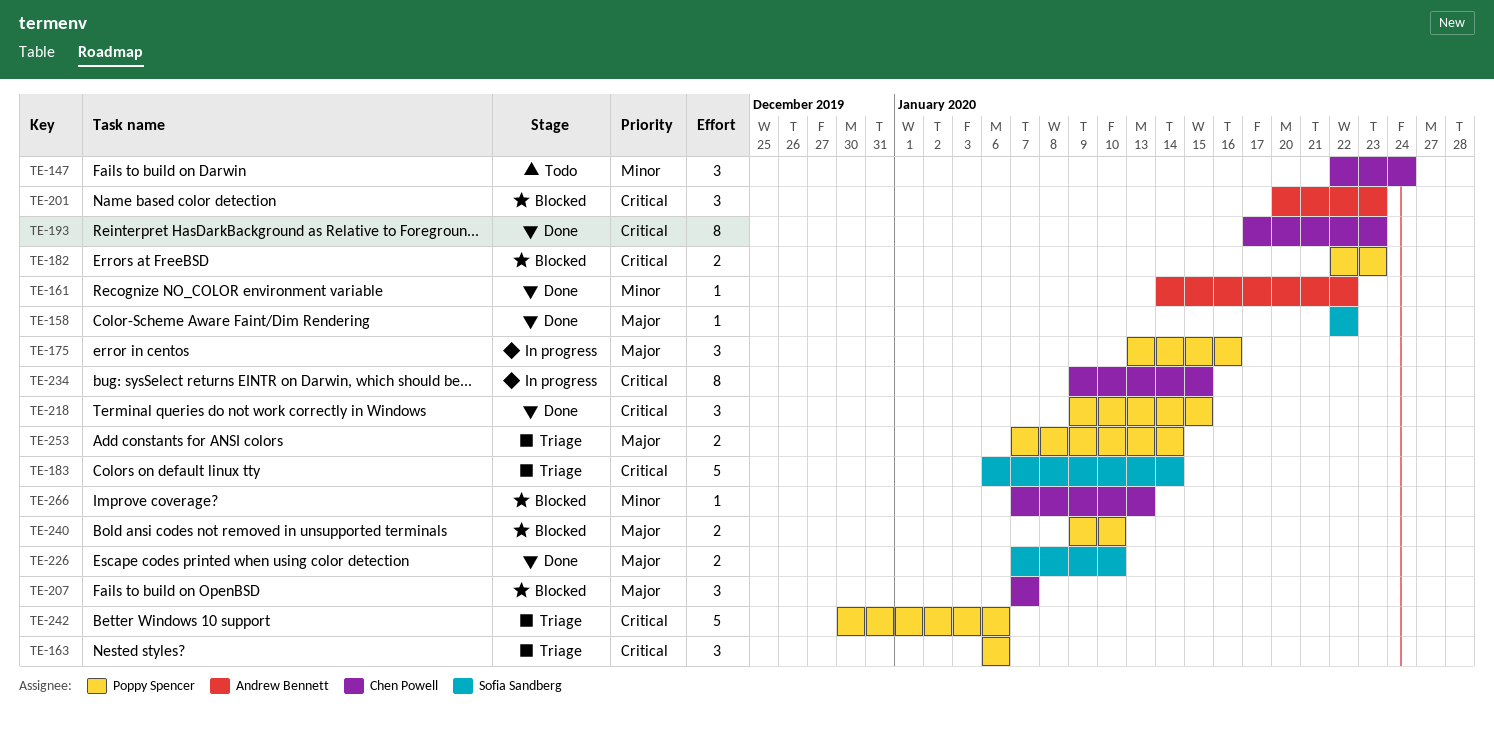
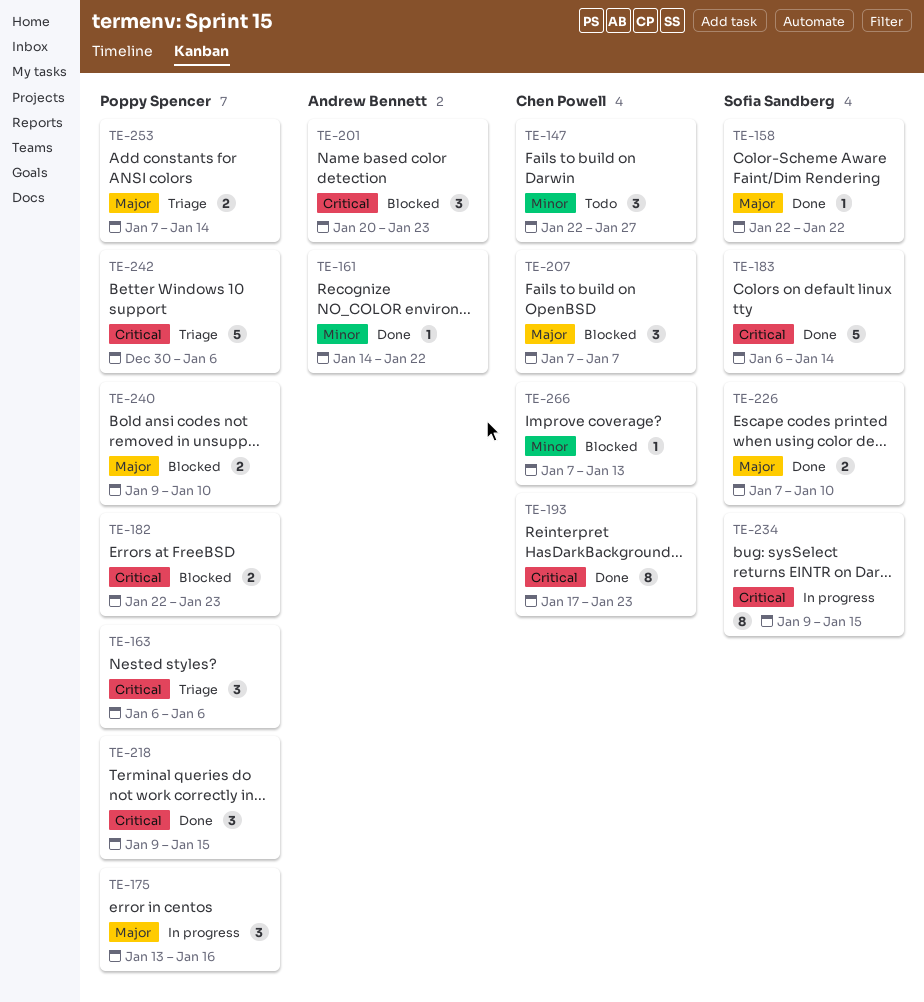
TE-147, due: Jan 24 -> Jan 27
TE-183, status: Triage -> Done
TE-234, owner: Chen Powell -> Sofia Sandberg

